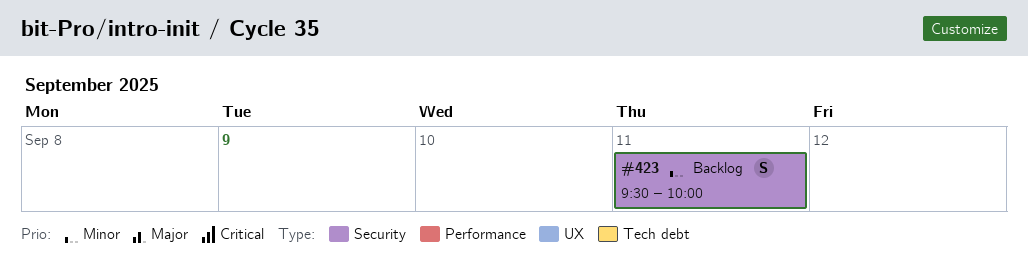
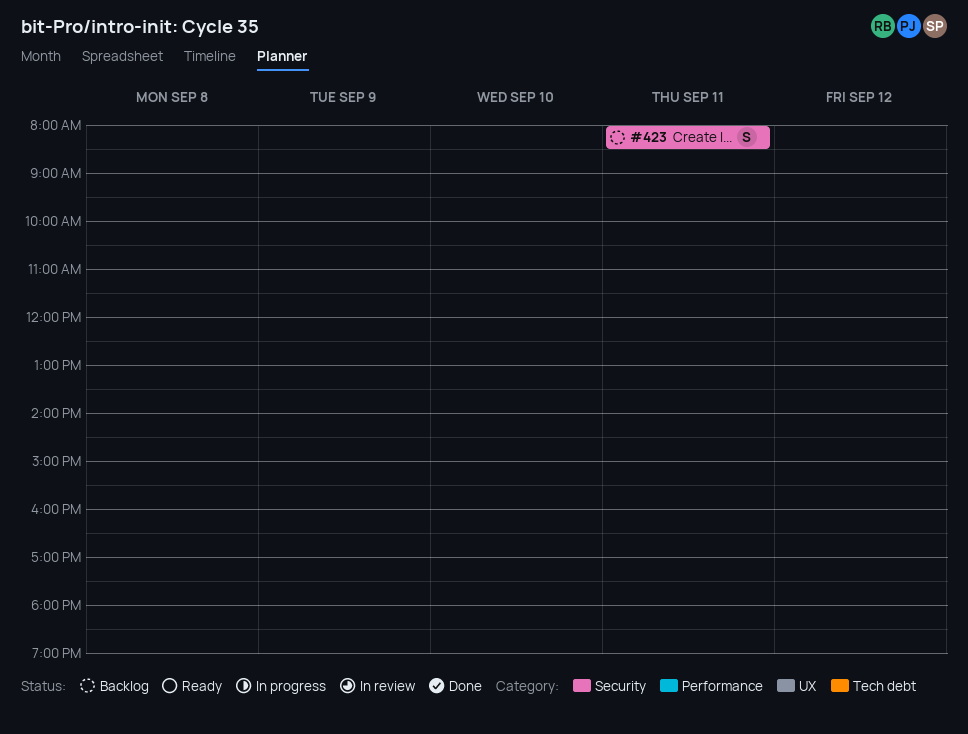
#423, begins: 09:30 -> 08:00
#423, ends: 10:00 -> 08:30

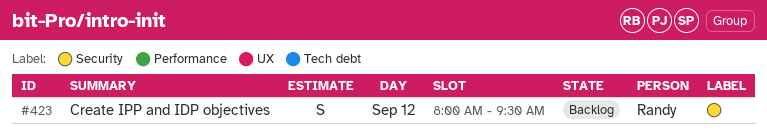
#423, day: Sep 11 -> Sep 12
#423, ends: 08:30 -> 09:30

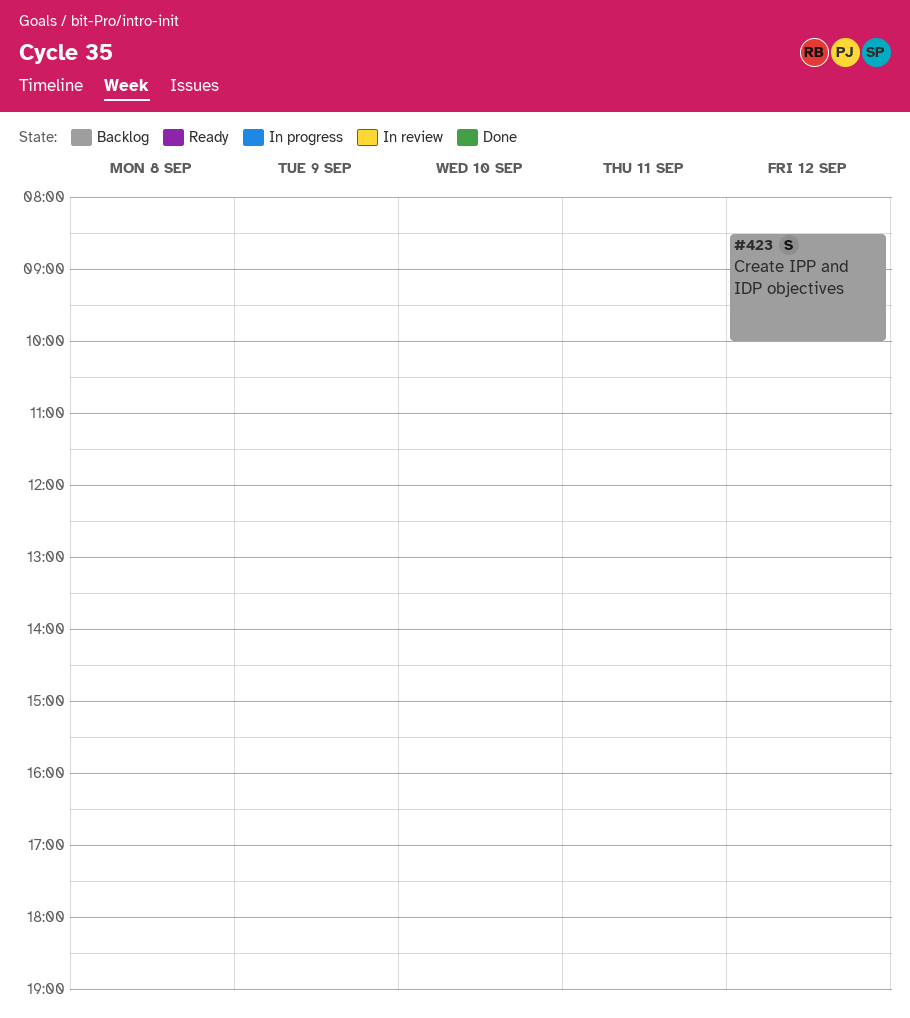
#423, begins: 08:00 -> 08:30
#423, ends: 09:30 -> 10:00

